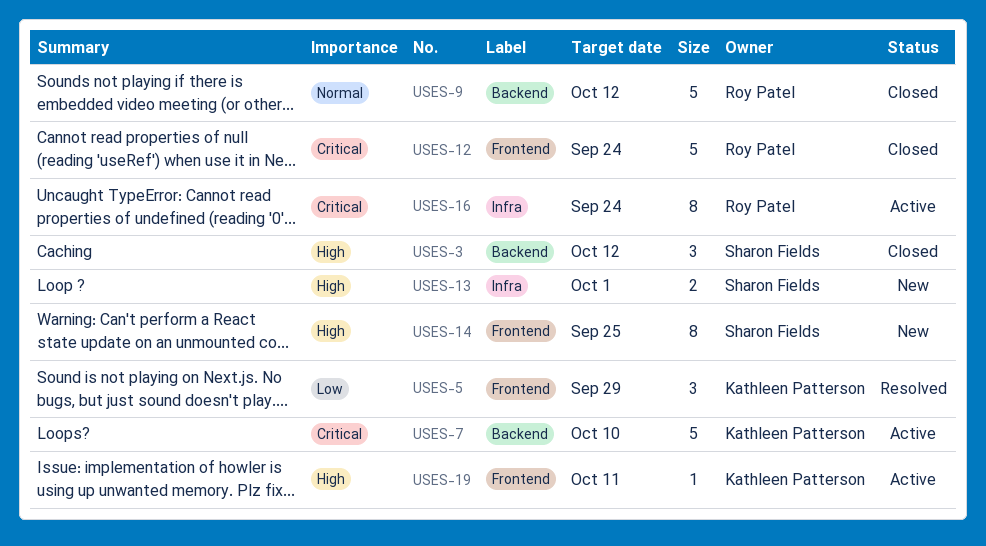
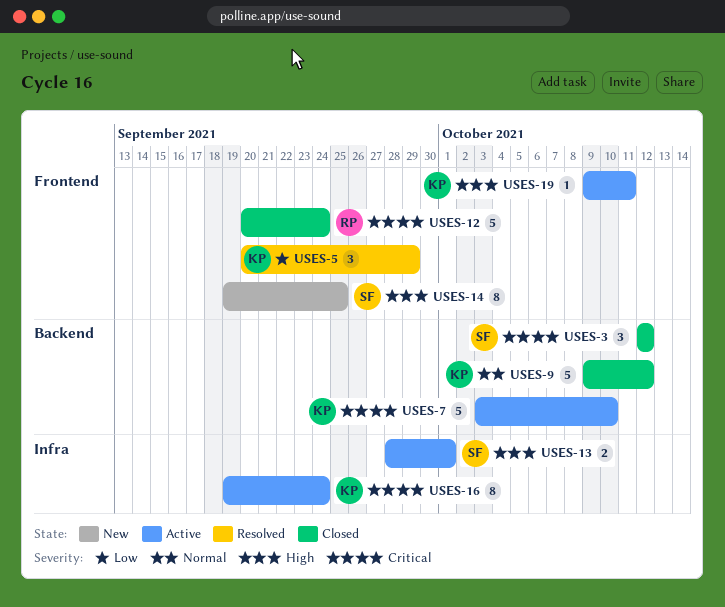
USES-3, priority: High -> Critical
USES-9, owner: Roy Patel -> Kathleen Patterson
USES-13, status: New -> Active
USES-16, owner: Roy Patel -> Kathleen Patterson

